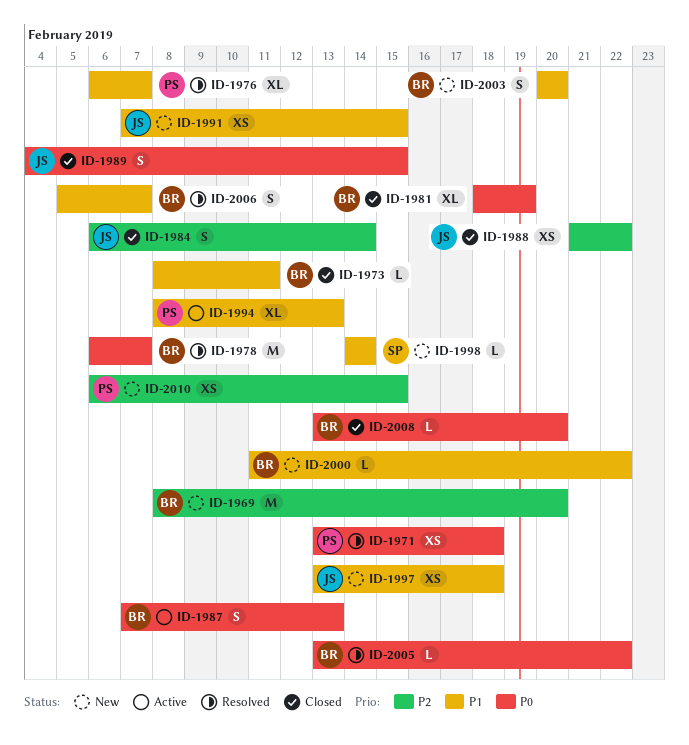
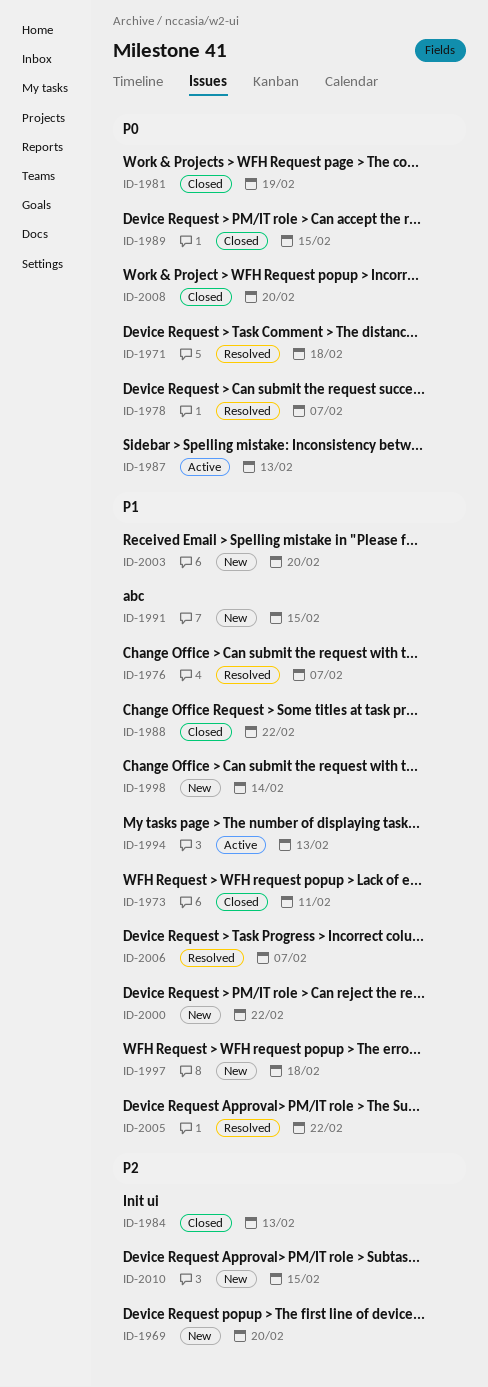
ID-1984, due: Feb 14 -> Feb 13
ID-1988, priority: P2 -> P1
ID-2005, priority: P0 -> P1

